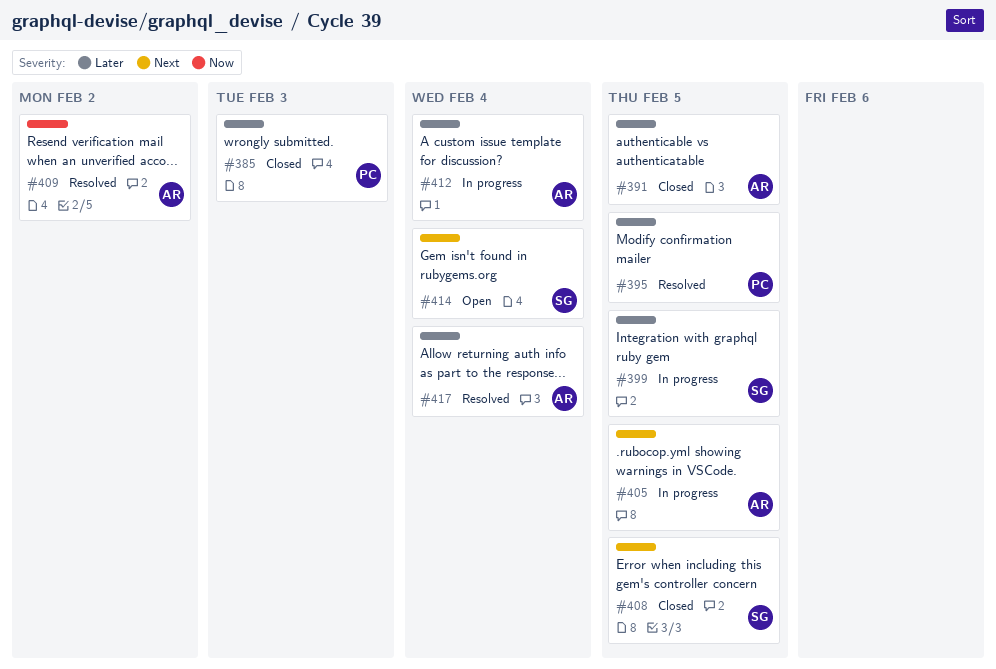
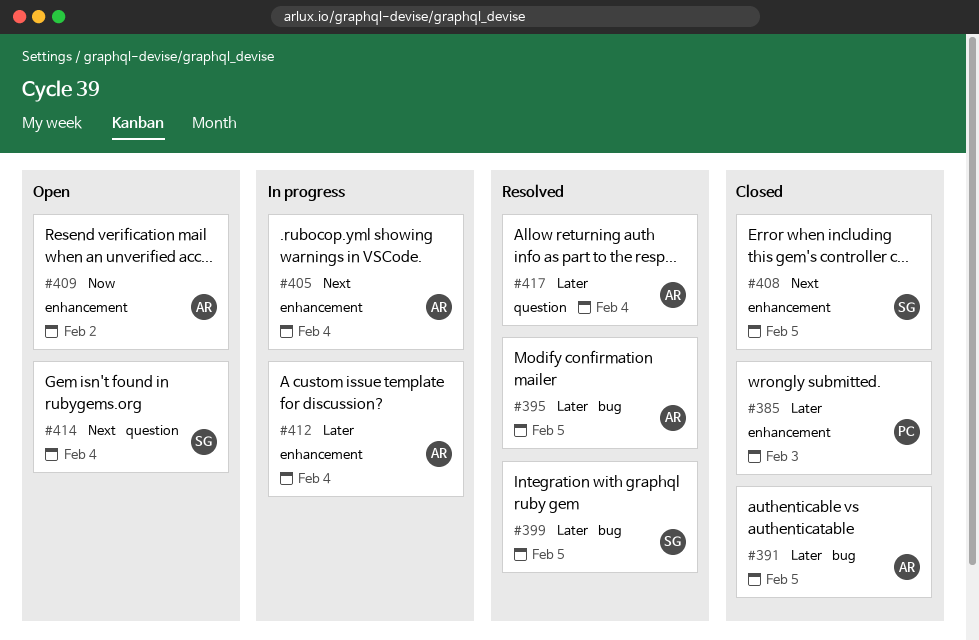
#395, owner: PC -> AR
#399, status: In progress -> Resolved
#405, due: Feb 5 -> Feb 4
#409, status: Resolved -> Open

